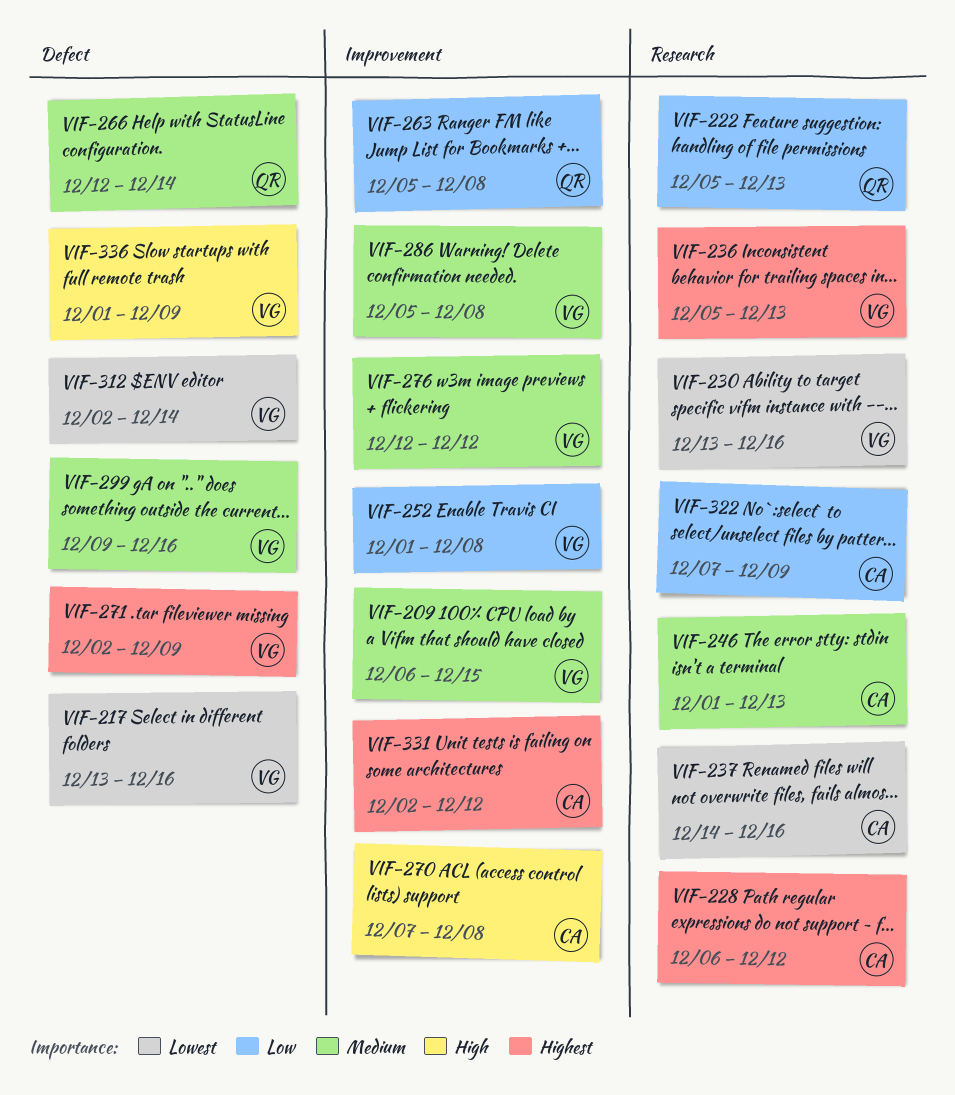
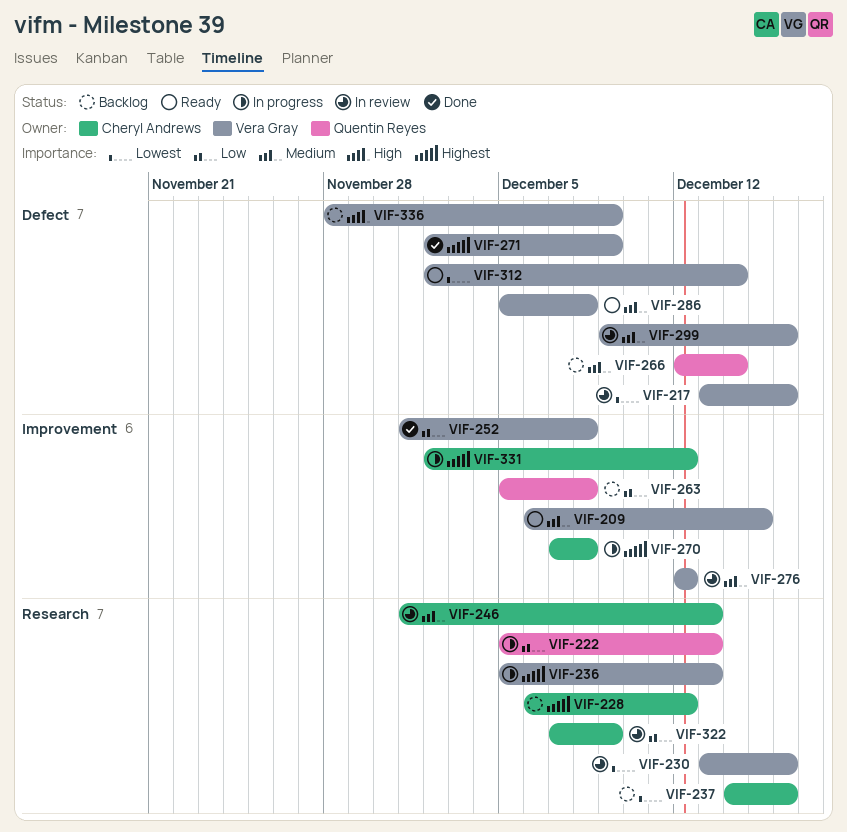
VIF-270, priority: High -> Highest
VIF-286, label: Improvement -> Defect
VIF-336, start: Dec 1 -> Nov 28

